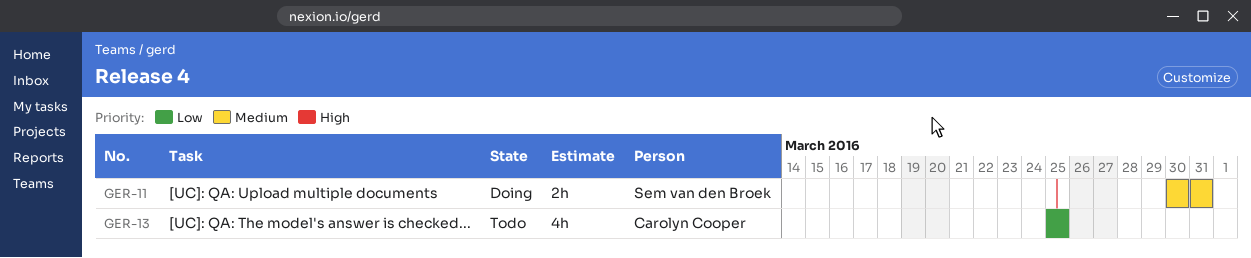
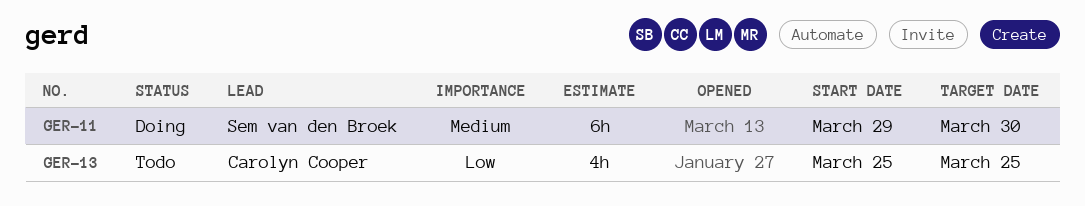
GER-11, estimate: 2h -> 6h
GER-11, start: Mar 30 -> Mar 29
GER-11, due: Mar 31 -> Mar 30

